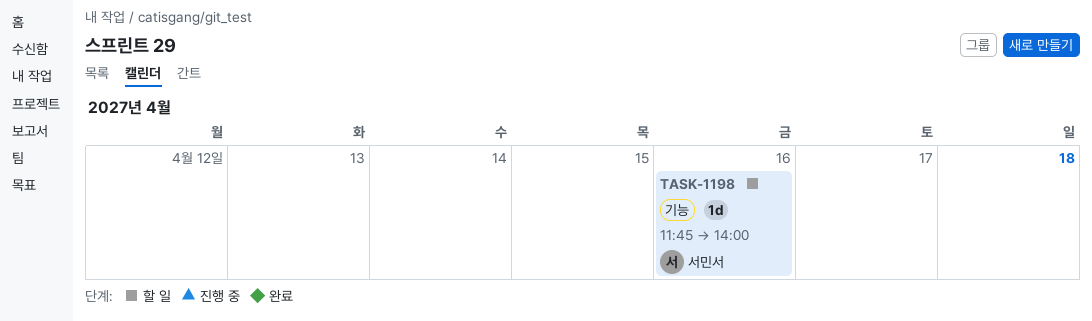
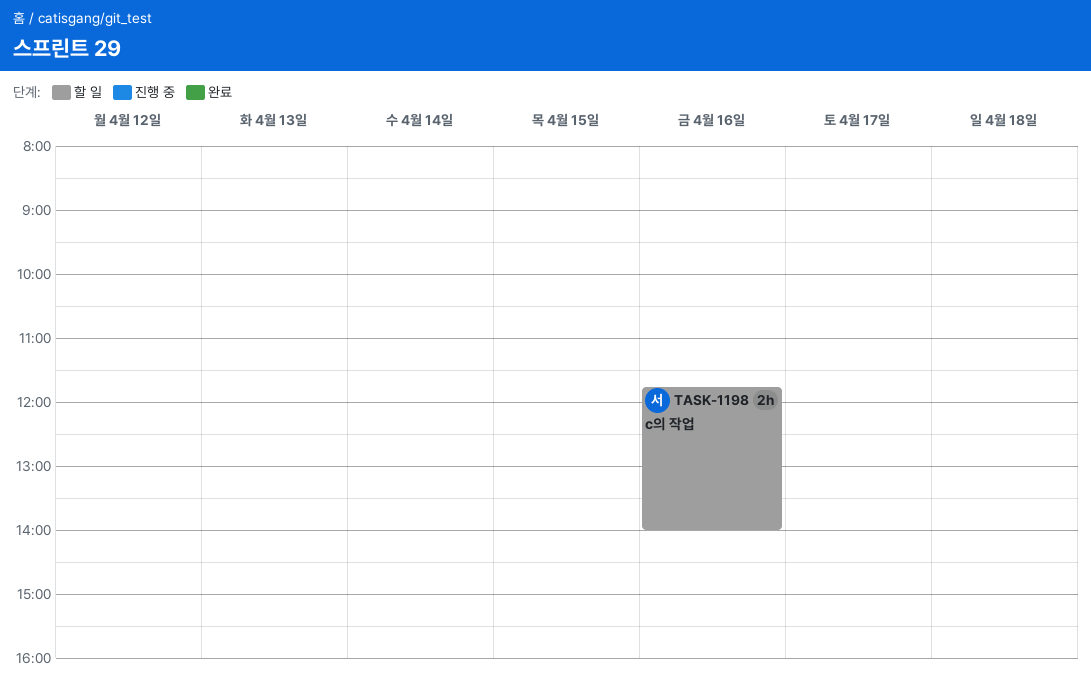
TASK-1198, estimate: 1d -> 2h

